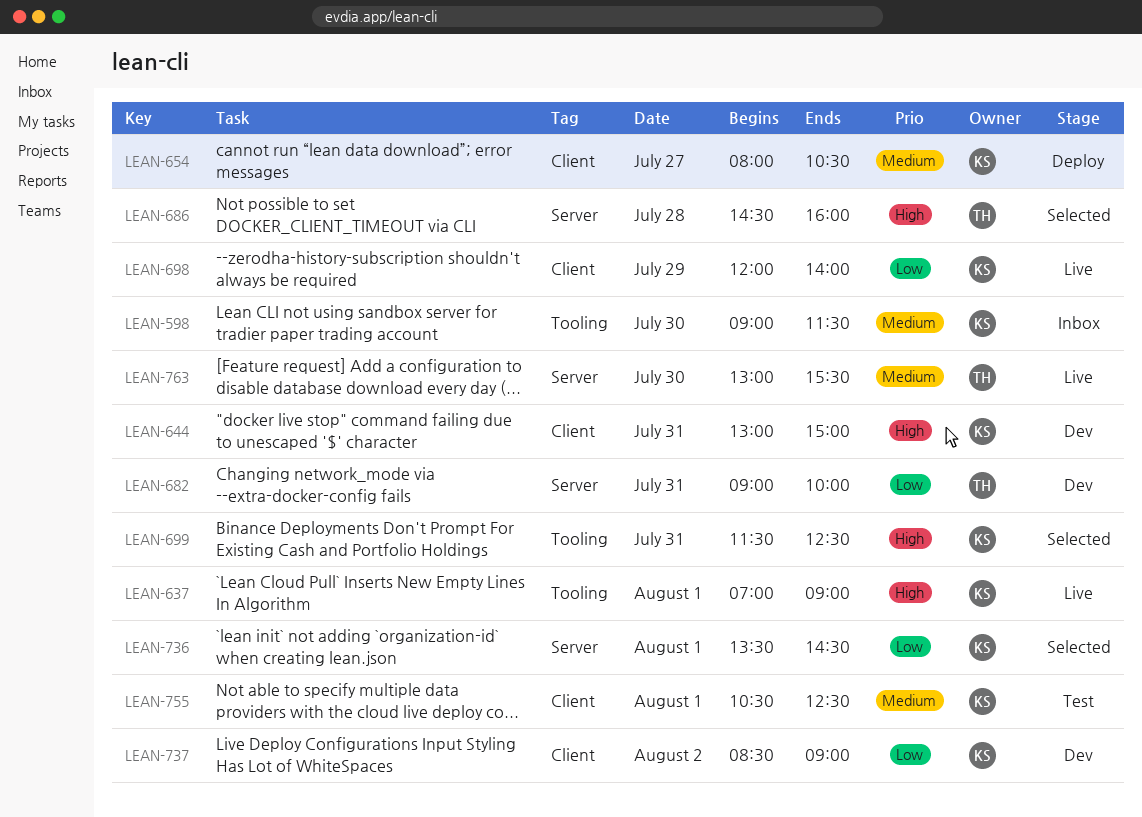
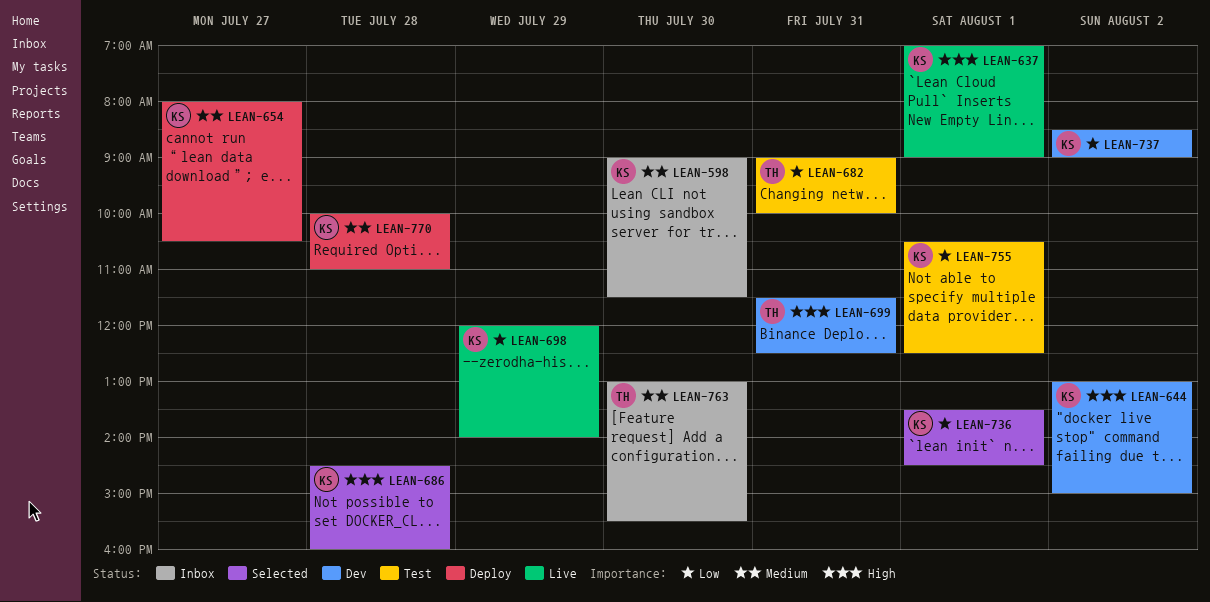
LEAN-644, day: Jul 31 -> Aug 2
LEAN-682, status: Dev -> Test
LEAN-686, owner: TH -> KS
LEAN-699, status: Selected -> Dev
LEAN-699, owner: KS -> TH
LEAN-755, priority: Medium -> Low
LEAN-763, status: Live -> Inbox
LEAN-770: none -> present

